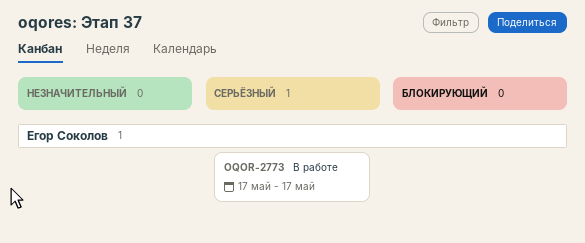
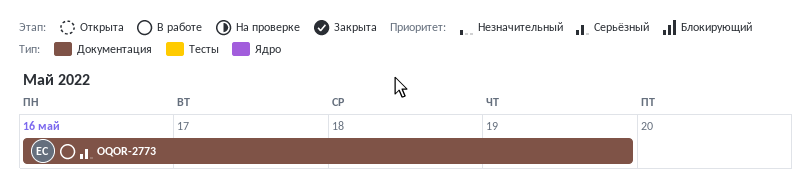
OQOR-2773, start: May 17 -> May 16
OQOR-2773, due: May 17 -> May 19

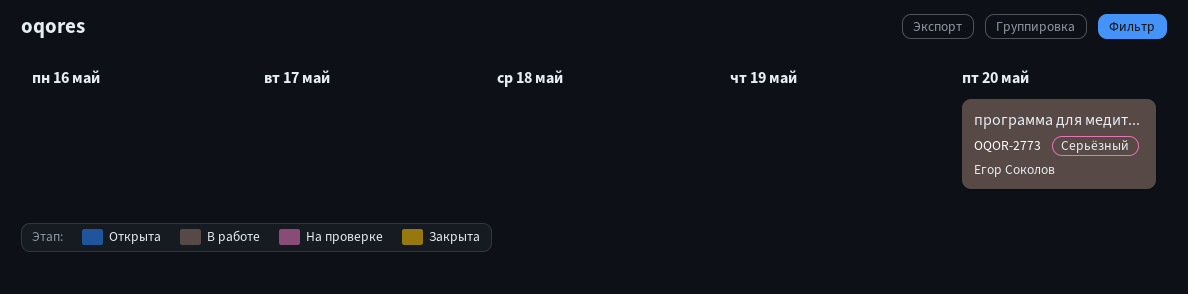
OQOR-2773, due: May 19 -> May 20

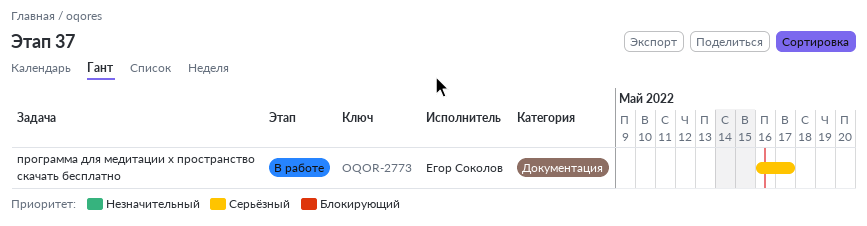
OQOR-2773, due: May 20 -> May 17

